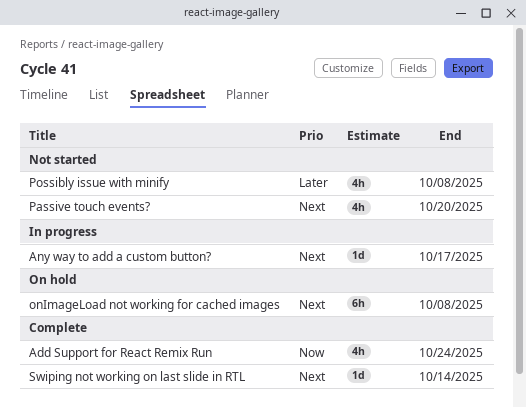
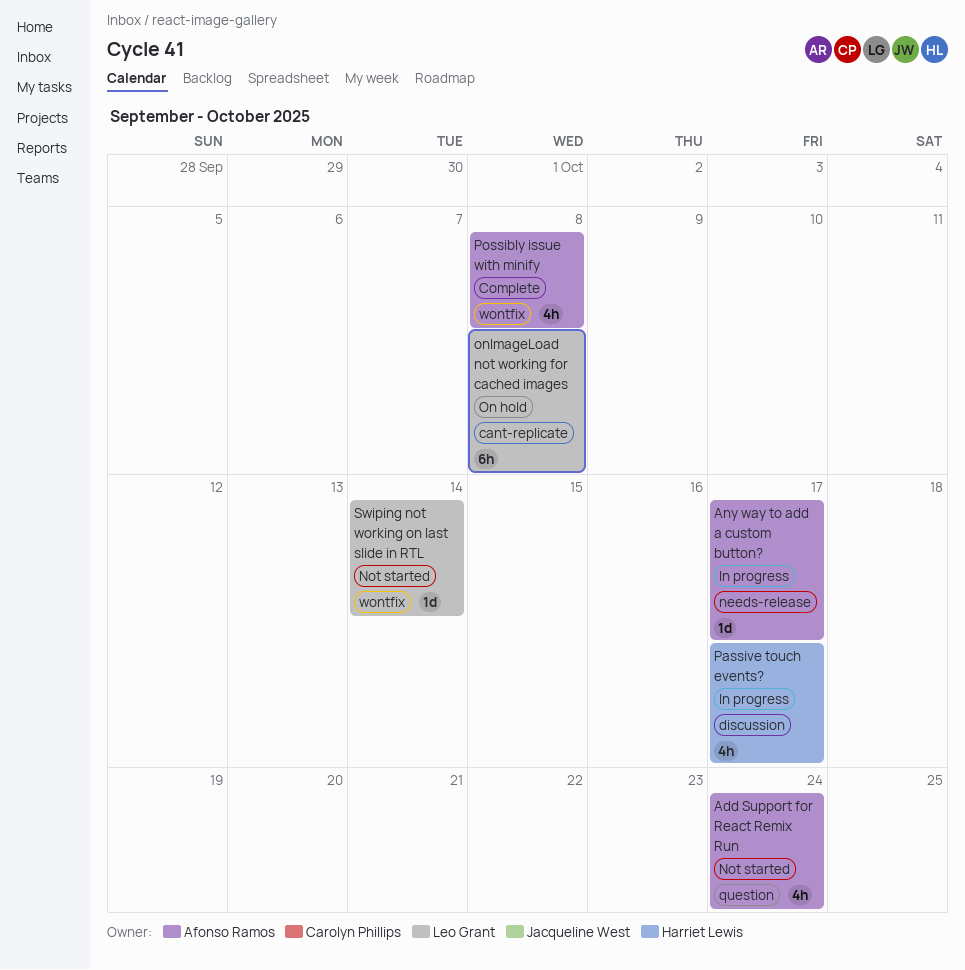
Add Support for React Remix Run, status: Complete -> Not started
Passive touch events?, status: Not started -> In progress
Passive touch events?, due: Oct 20 -> Oct 17
Possibly issue with minify, status: Not started -> Complete
Swiping not working on last slide in RTL, status: Complete -> Not started

